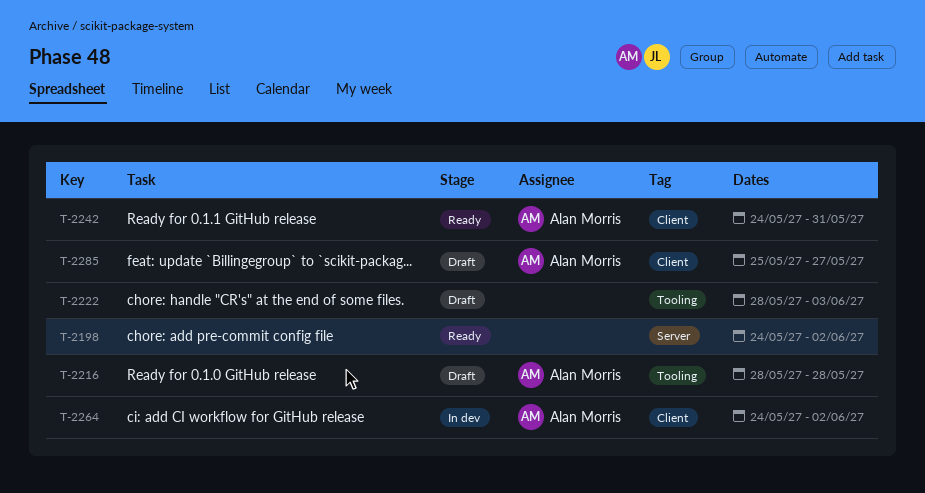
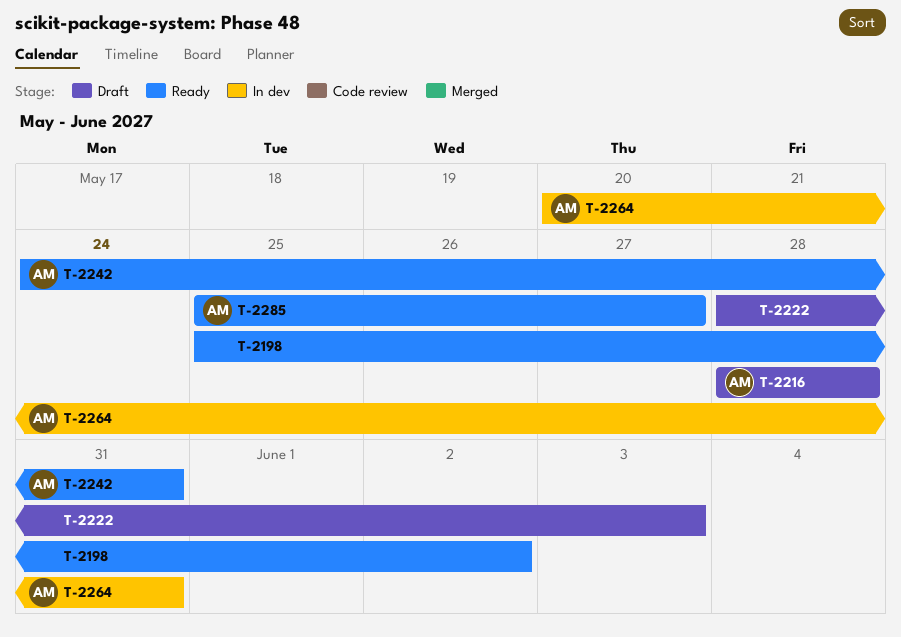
T-2198, start: May 24 -> May 25
T-2264, start: May 24 -> May 20
T-2264, due: Jun 2 -> May 31
T-2285, status: Draft -> Ready

